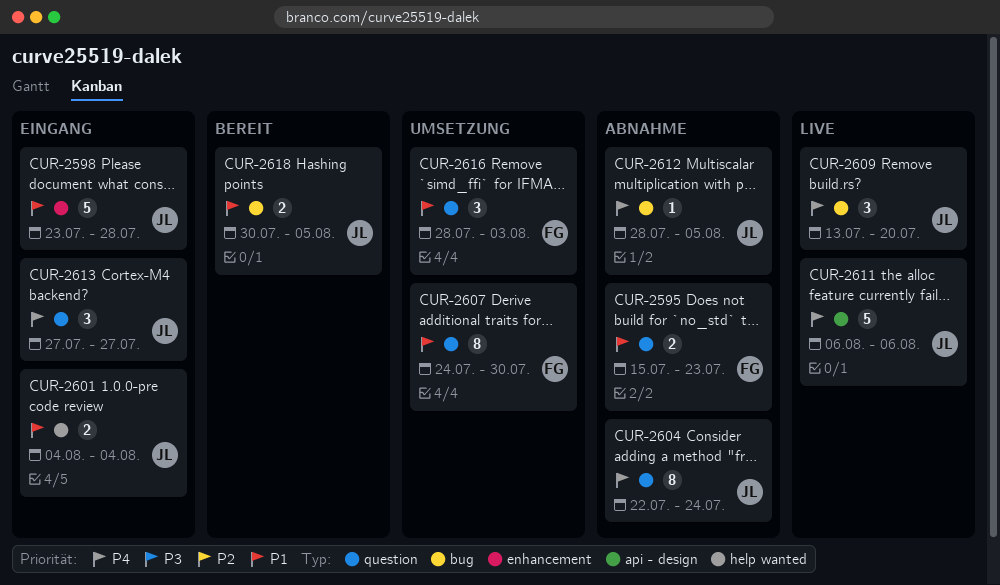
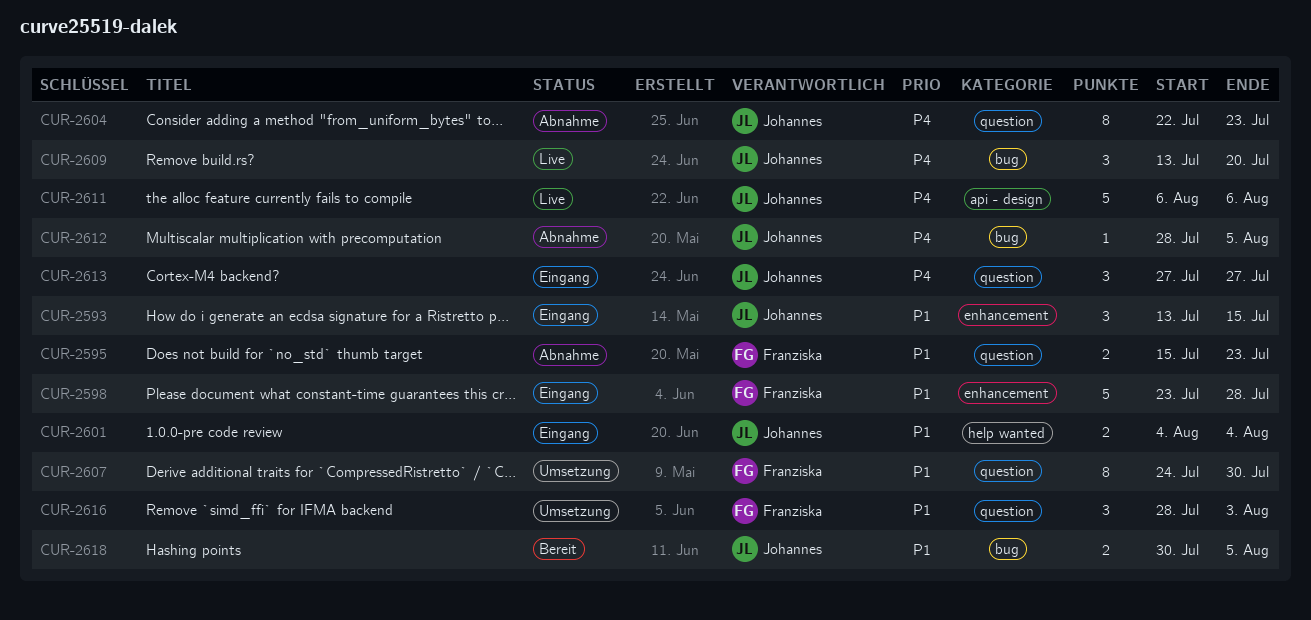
CUR-2593: none -> present
CUR-2598, owner: Johannes -> Franziska
CUR-2604, due: Jul 24 -> Jul 23

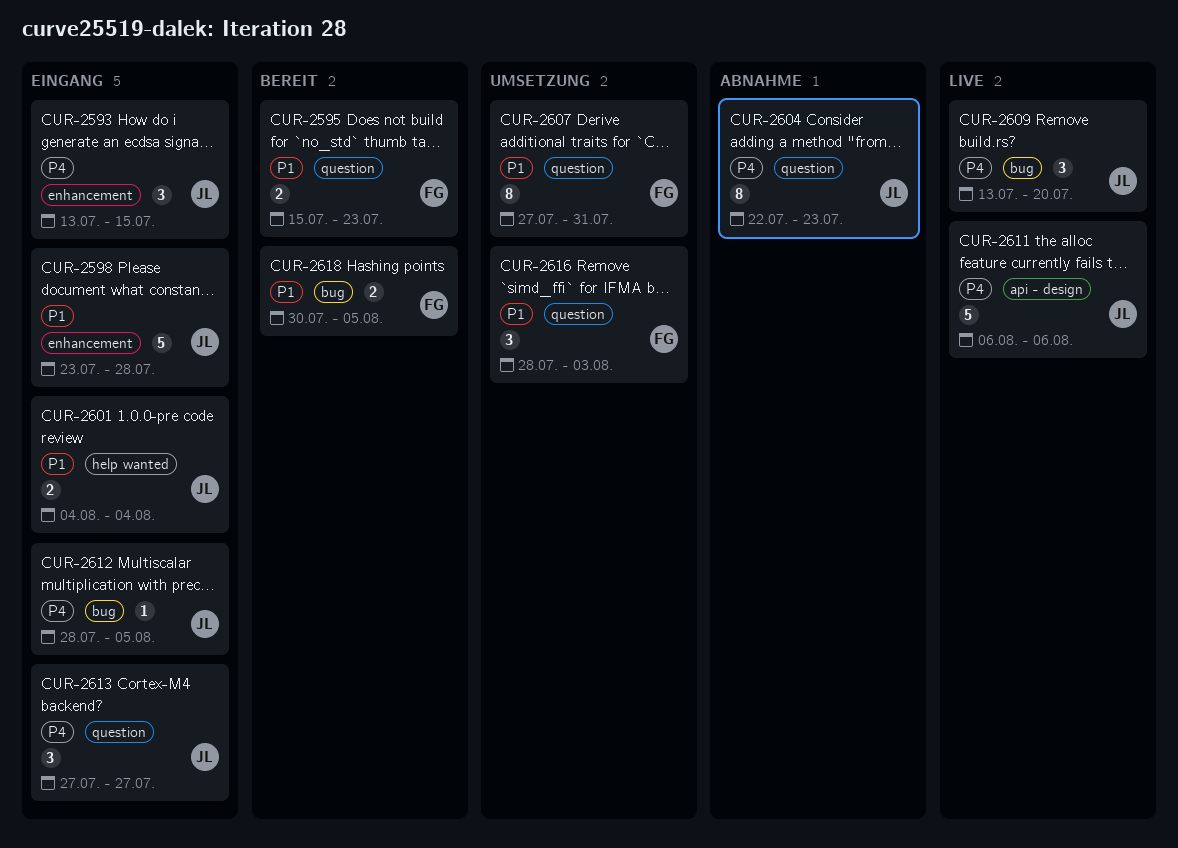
CUR-2593, priority: P1 -> P4
CUR-2595, status: Abnahme -> Bereit
CUR-2598, owner: Franziska -> Johannes
CUR-2607, start: Jul 24 -> Jul 27
CUR-2607, due: Jul 30 -> Jul 31
CUR-2612, status: Abnahme -> Eingang
CUR-2618, owner: Johannes -> Franziska

